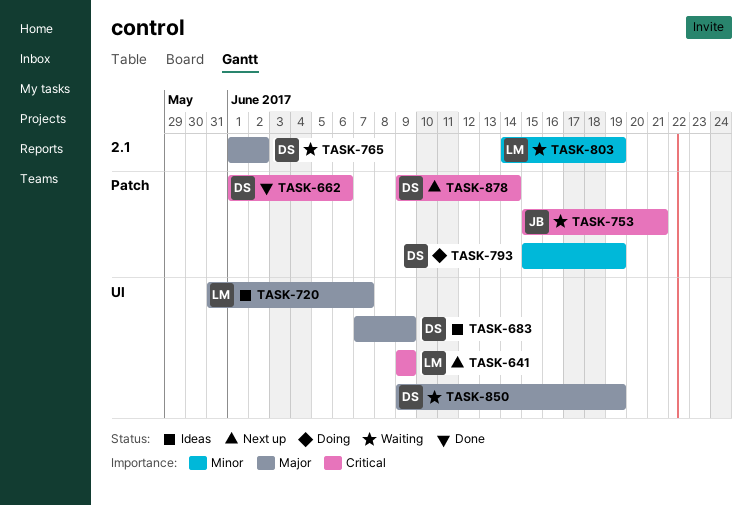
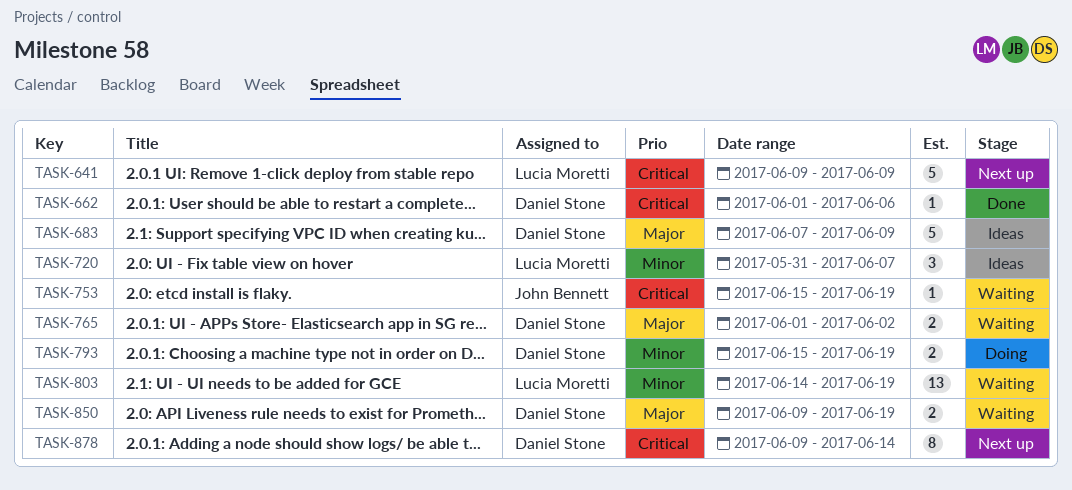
TASK-720, priority: Major -> Minor
TASK-753, due: Jun 21 -> Jun 19

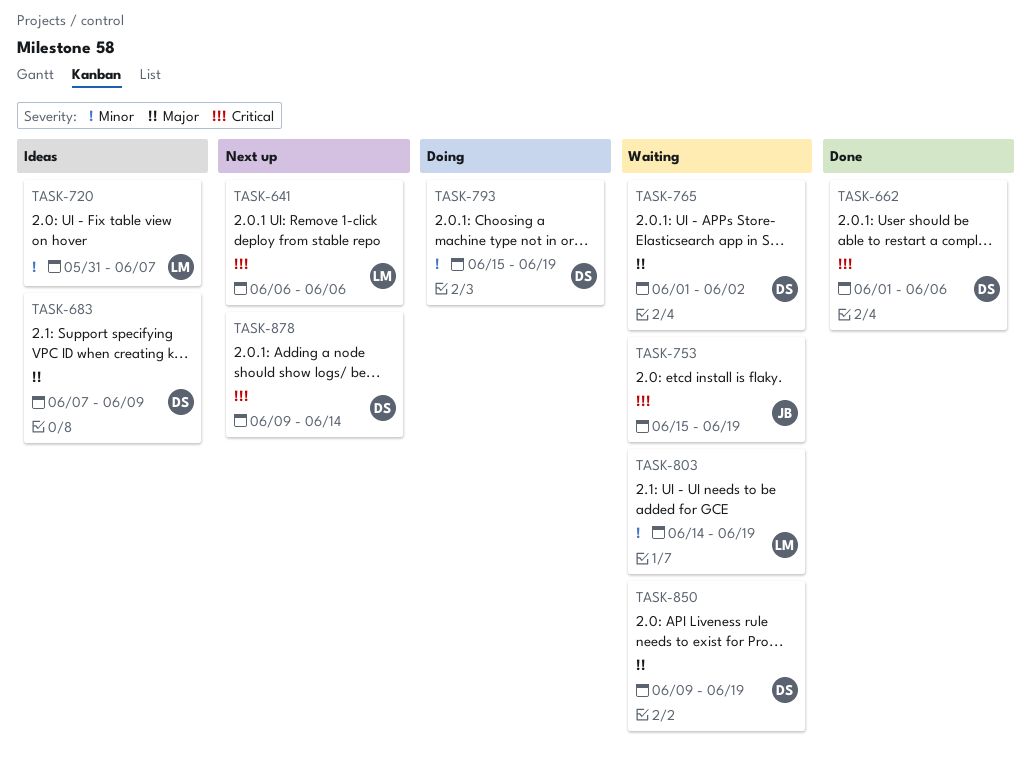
TASK-641, start: Jun 9 -> Jun 6
TASK-641, due: Jun 9 -> Jun 6

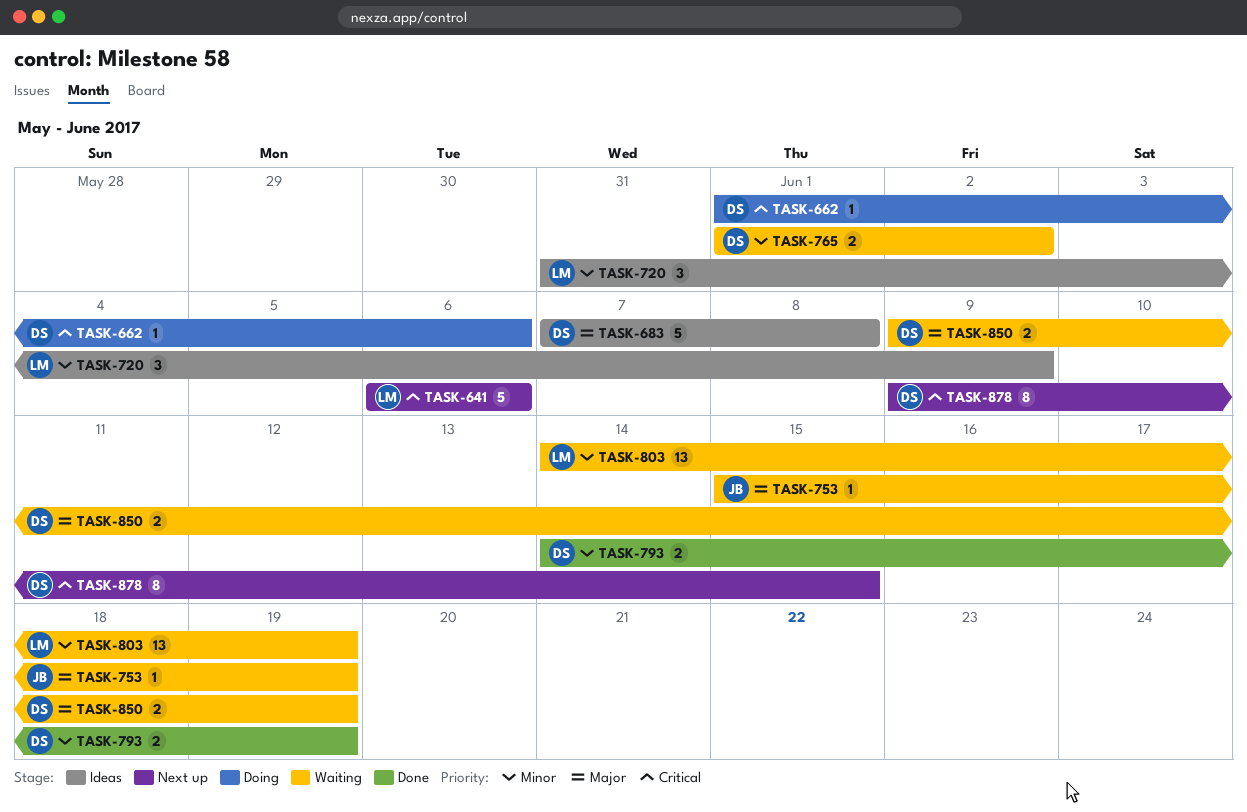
TASK-662, status: Done -> Doing
TASK-683, due: Jun 9 -> Jun 8
TASK-720, due: Jun 7 -> Jun 9
TASK-753, priority: Critical -> Major
TASK-765, priority: Major -> Minor
TASK-793, status: Doing -> Done
TASK-793, start: Jun 15 -> Jun 14
TASK-878, due: Jun 14 -> Jun 15

